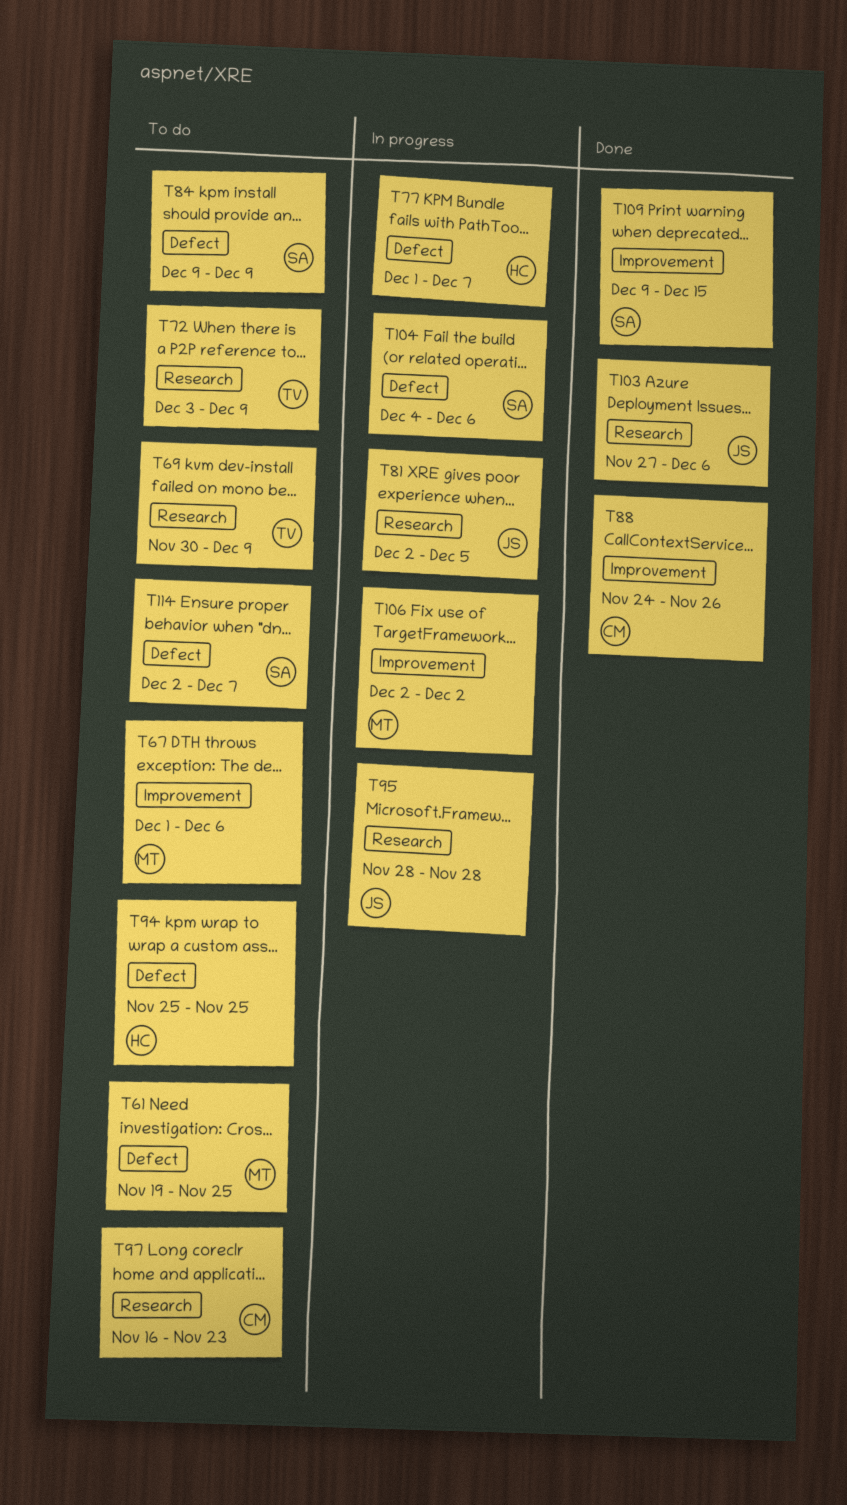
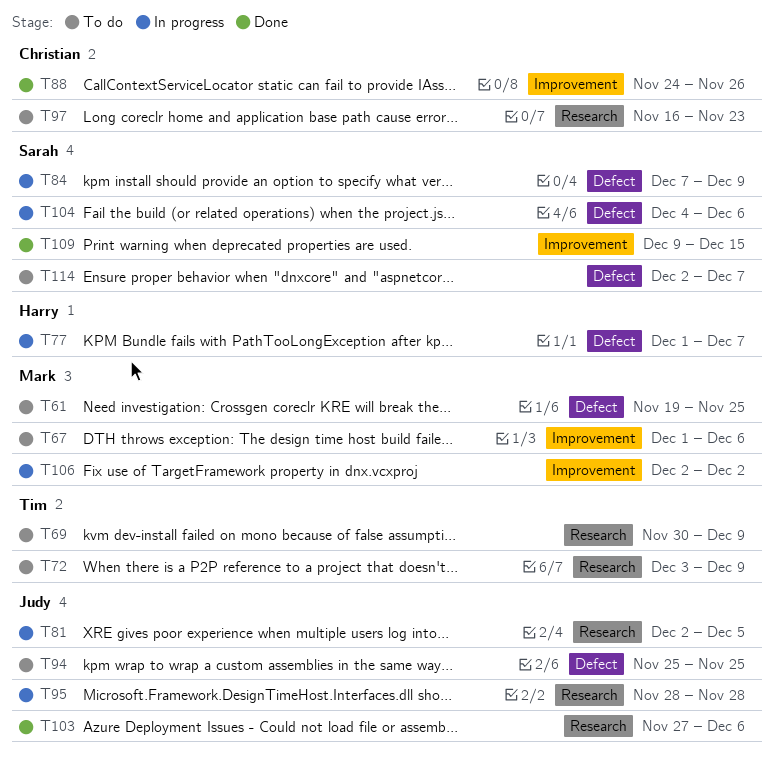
T84, status: To do -> In progress
T84, start: Dec 9 -> Dec 7
T94, owner: Harry -> Judy

